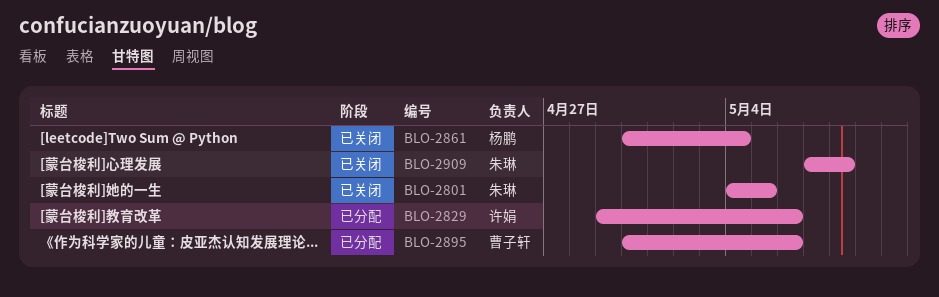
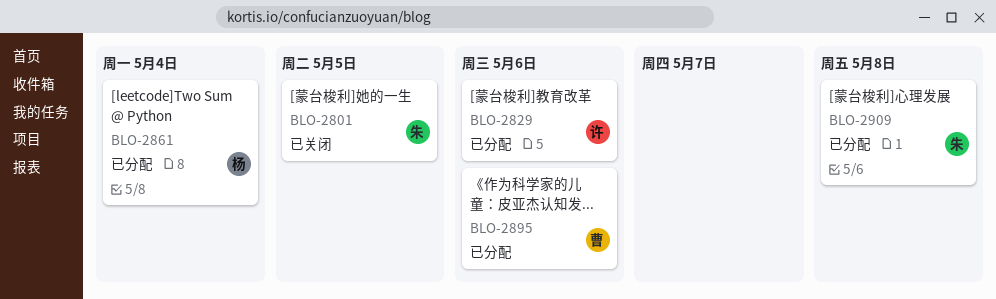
BLO-2861, status: 已关闭 -> 已分配
BLO-2909, status: 已关闭 -> 已分配

